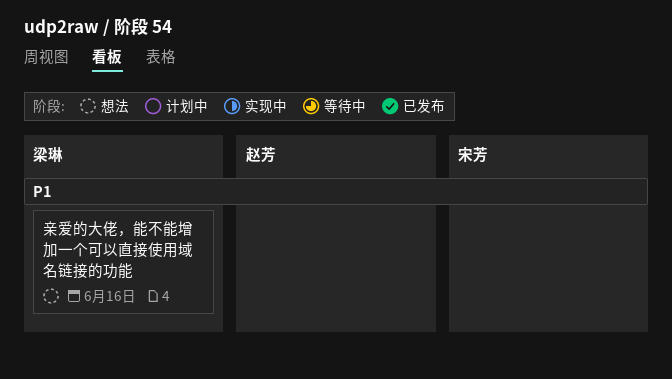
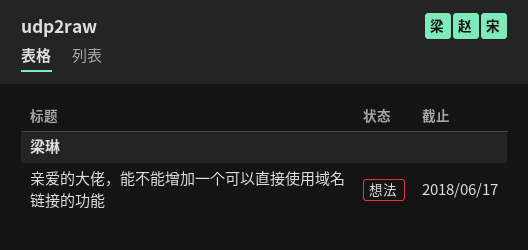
亲爱的大佬，能不能增加一个可以直接使用域名链接的功能, due: Jun 16 -> Jun 17

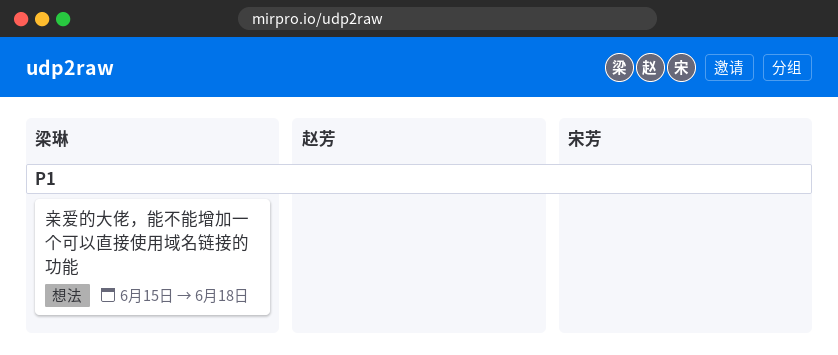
亲爱的大佬，能不能增加一个可以直接使用域名链接的功能, due: Jun 17 -> Jun 18

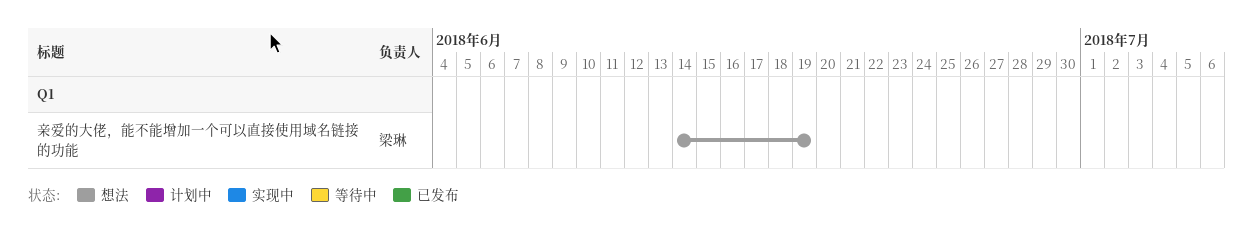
亲爱的大佬，能不能增加一个可以直接使用域名链接的功能, start: Jun 15 -> Jun 14
亲爱的大佬，能不能增加一个可以直接使用域名链接的功能, due: Jun 18 -> Jun 19

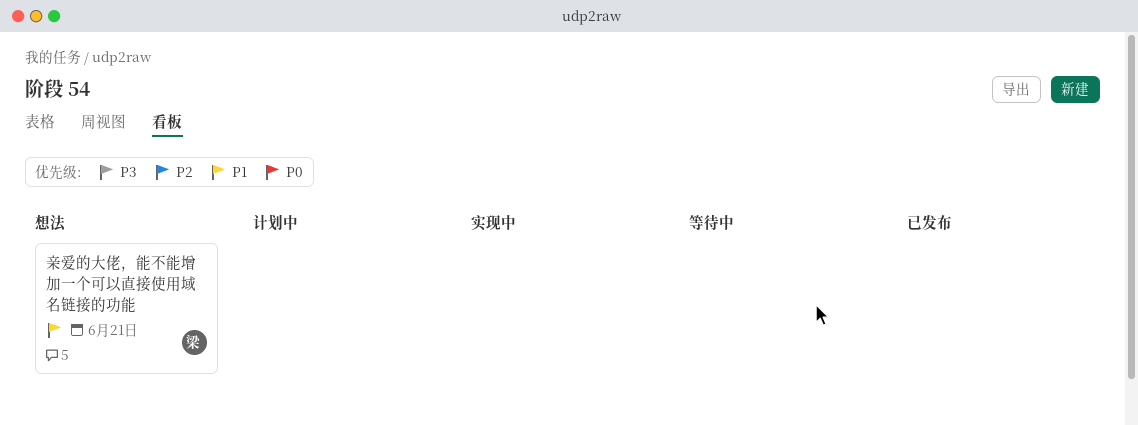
亲爱的大佬，能不能增加一个可以直接使用域名链接的功能, due: Jun 19 -> Jun 21

